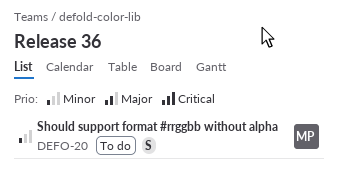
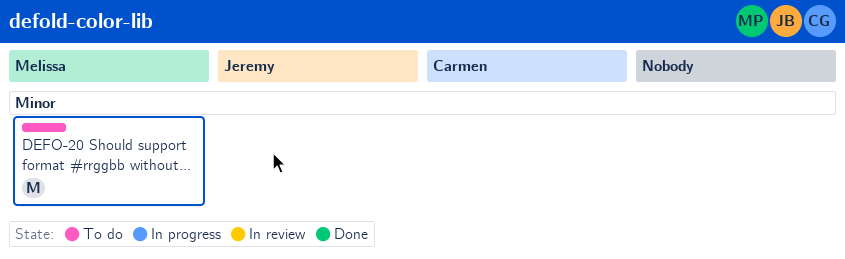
DEFO-20, estimate: S -> M

